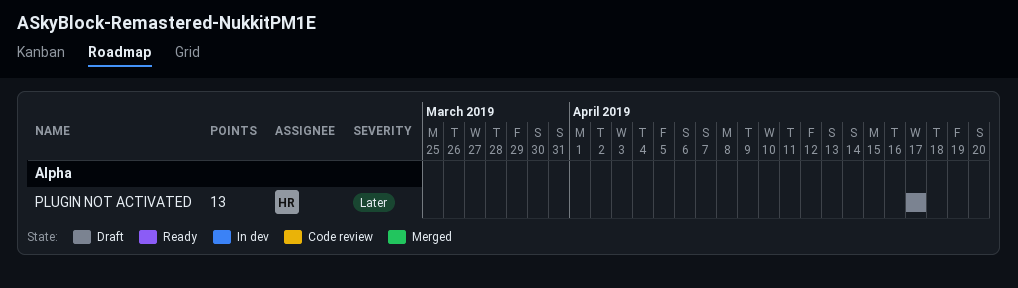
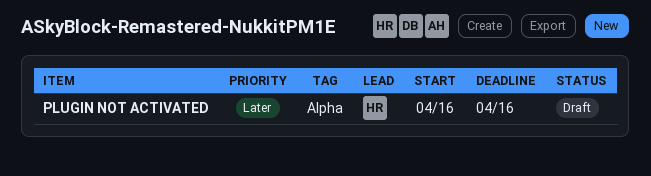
PLUGIN NOT ACTIVATED, start: Apr 17 -> Apr 16
PLUGIN NOT ACTIVATED, due: Apr 17 -> Apr 16

